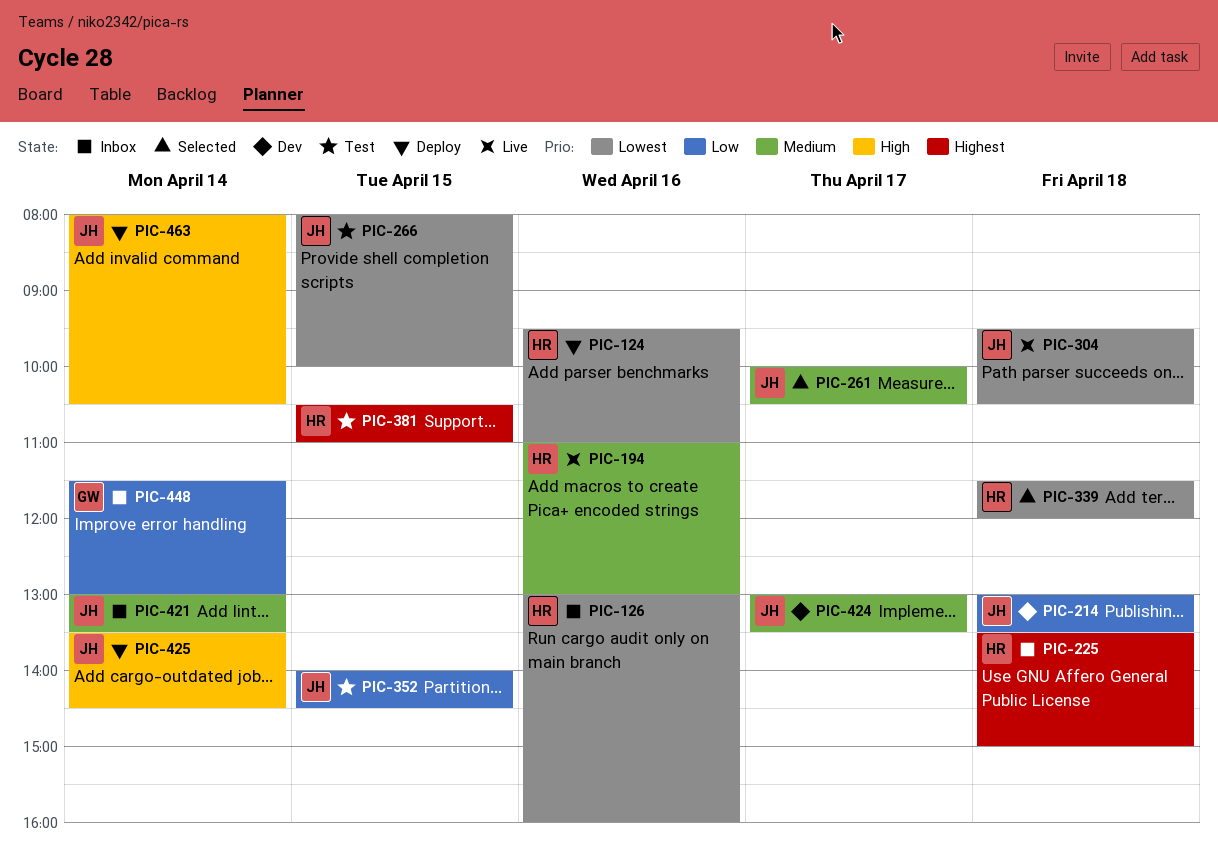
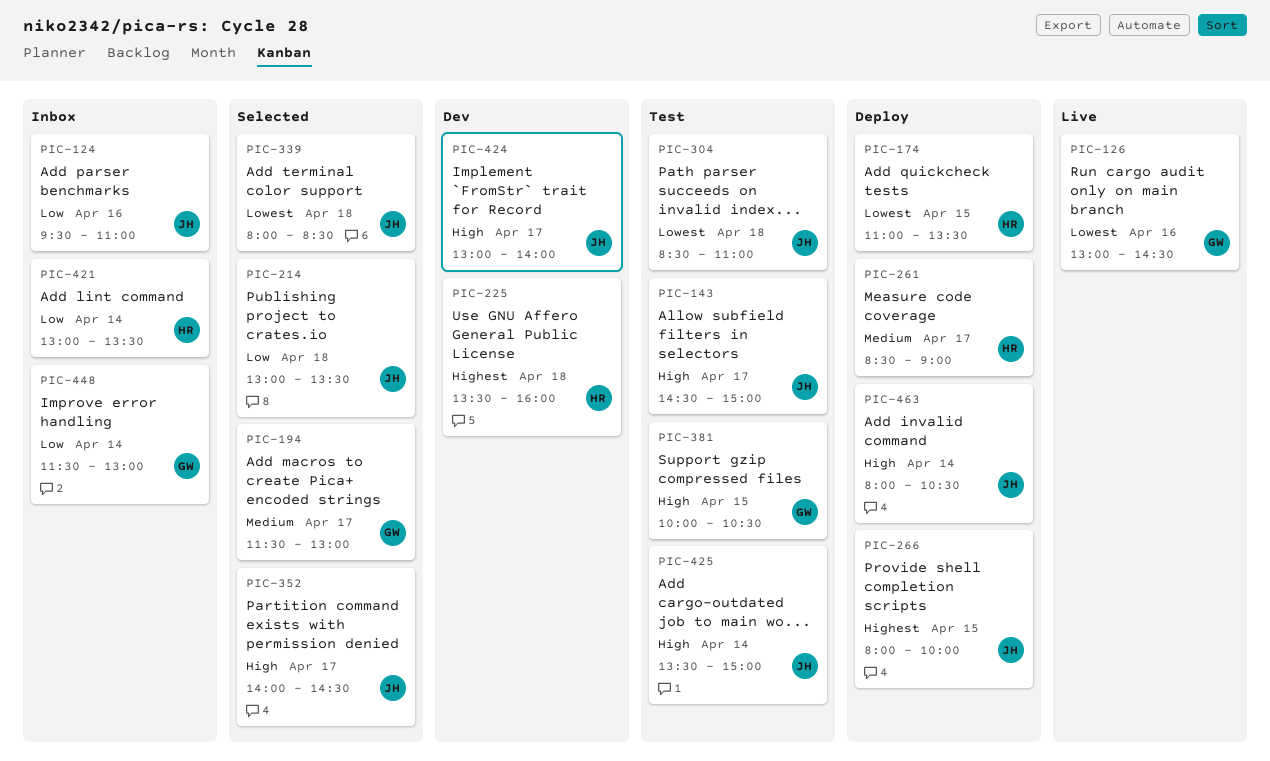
PIC-124, status: Deploy -> Inbox
PIC-124, owner: HR -> JH
PIC-124, priority: Lowest -> Low
PIC-126, status: Inbox -> Live
PIC-126, owner: HR -> GW
PIC-126, ends: 16:00 -> 14:30
PIC-143: none -> present
PIC-174: none -> present
PIC-194, status: Live -> Selected
PIC-194, owner: HR -> GW
PIC-194, day: Apr 16 -> Apr 17
PIC-194, begins: 11:00 -> 11:30
PIC-214, status: Dev -> Selected
PIC-225, status: Inbox -> Dev
PIC-225, ends: 15:00 -> 16:00
PIC-261, status: Selected -> Deploy
PIC-261, owner: JH -> HR
PIC-261, begins: 10:00 -> 08:30
PIC-261, ends: 10:30 -> 09:00
PIC-266, status: Test -> Deploy
PIC-266, priority: Lowest -> Highest
PIC-304, status: Live -> Test
PIC-304, begins: 09:30 -> 08:30
PIC-304, ends: 10:30 -> 11:00
PIC-339, owner: HR -> JH
PIC-339, begins: 11:30 -> 08:00
PIC-339, ends: 12:00 -> 08:30
PIC-352, status: Test -> Selected
PIC-352, priority: Low -> High
PIC-352, day: Apr 15 -> Apr 17
PIC-381, owner: HR -> GW
PIC-381, priority: Highest -> High
PIC-381, begins: 10:30 -> 10:00
PIC-381, ends: 11:00 -> 10:30
PIC-421, owner: JH -> HR
PIC-421, priority: Medium -> Low
PIC-424, priority: Medium -> High
PIC-424, ends: 13:30 -> 14:00
PIC-425, status: Deploy -> Test
PIC-425, ends: 14:30 -> 15:00

